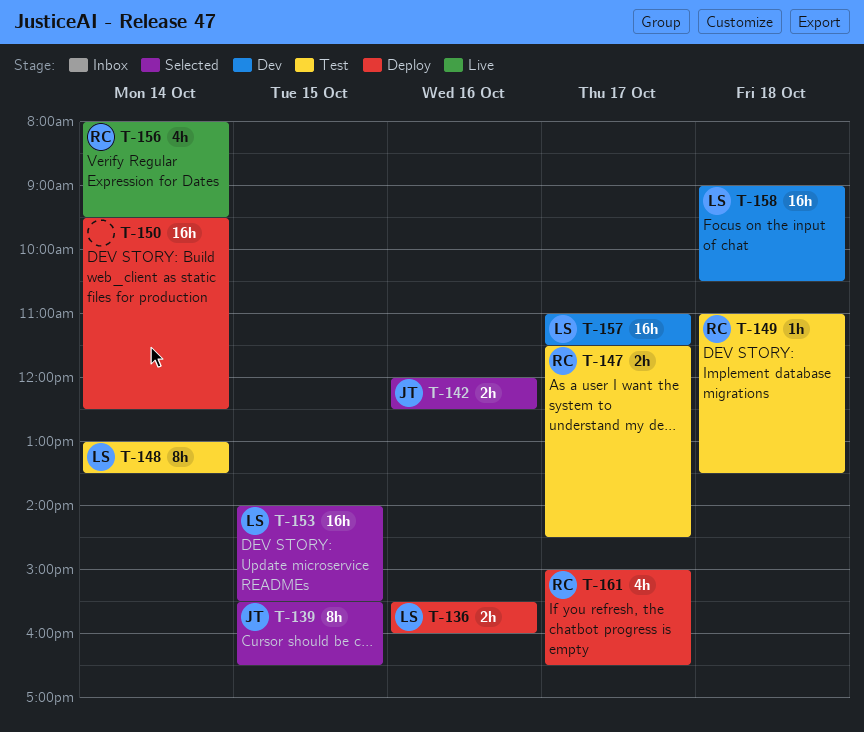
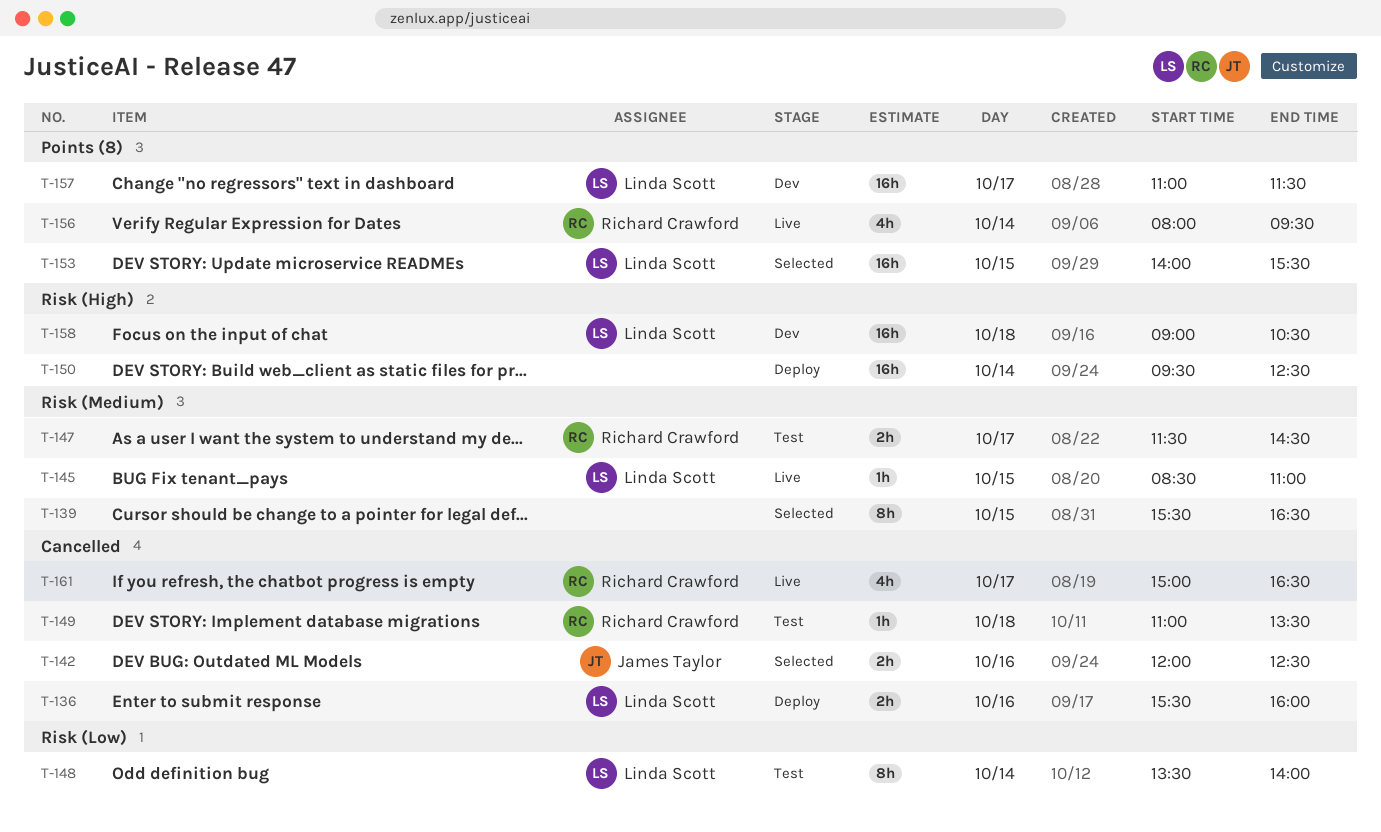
T-139, owner: James Taylor -> none
T-145: none -> present
T-148, begins: 13:00 -> 13:30
T-148, ends: 13:30 -> 14:00
T-161, status: Deploy -> Live

